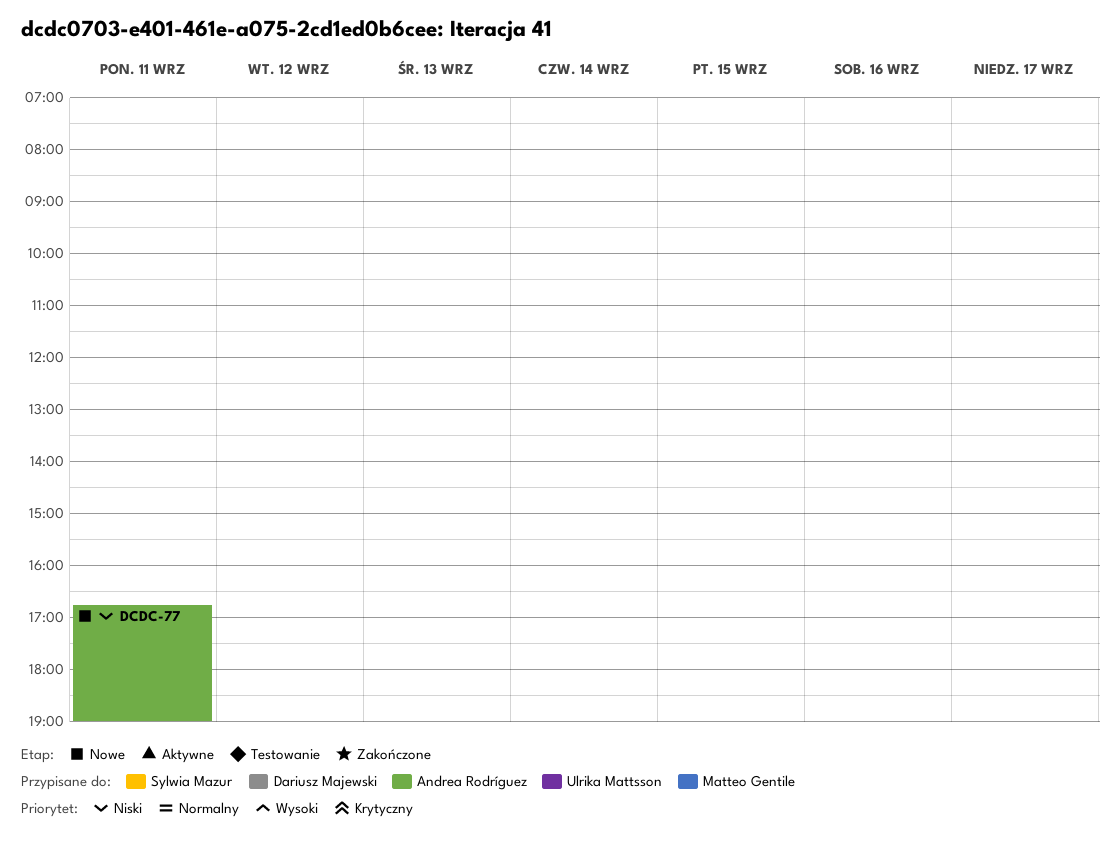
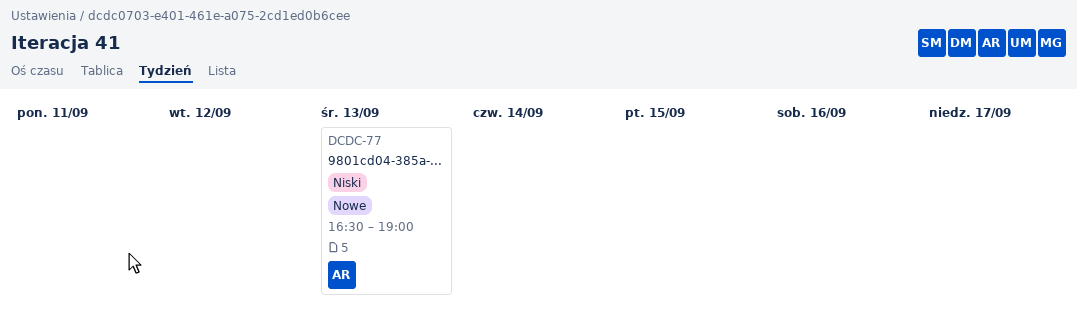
DCDC-77, day: Sep 11 -> Sep 13
DCDC-77, begins: 16:45 -> 16:30

